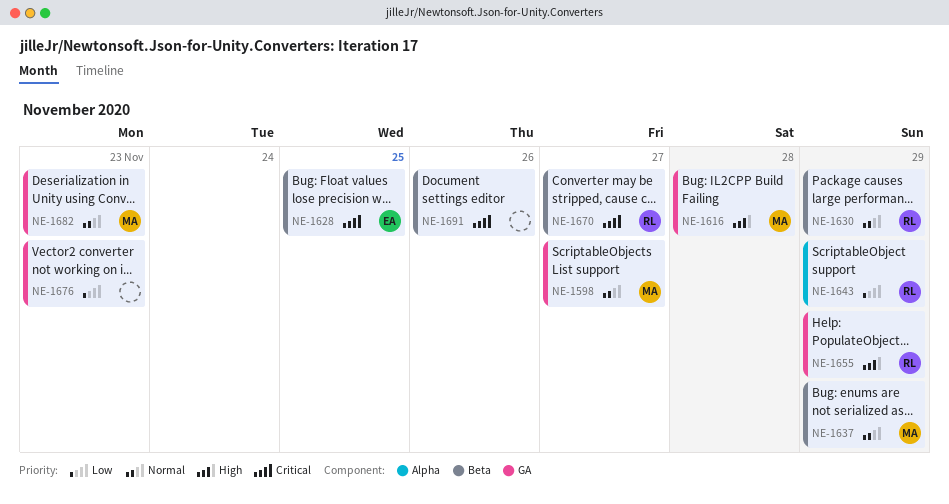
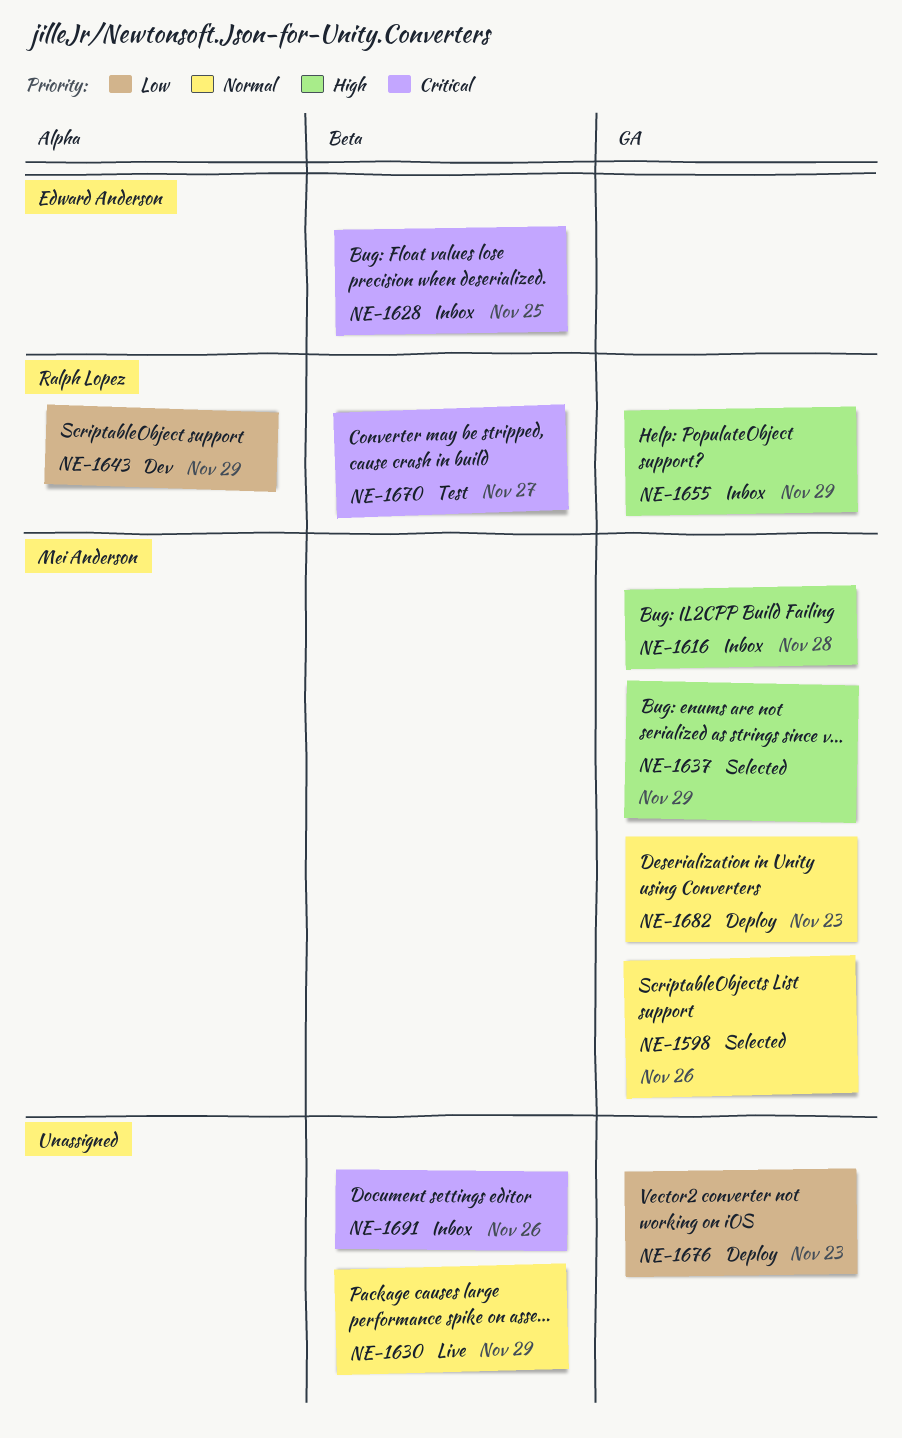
NE-1598, due: Nov 27 -> Nov 26
NE-1630, owner: Ralph Lopez -> none
NE-1637, priority: Normal -> High
NE-1637, label: Beta -> GA

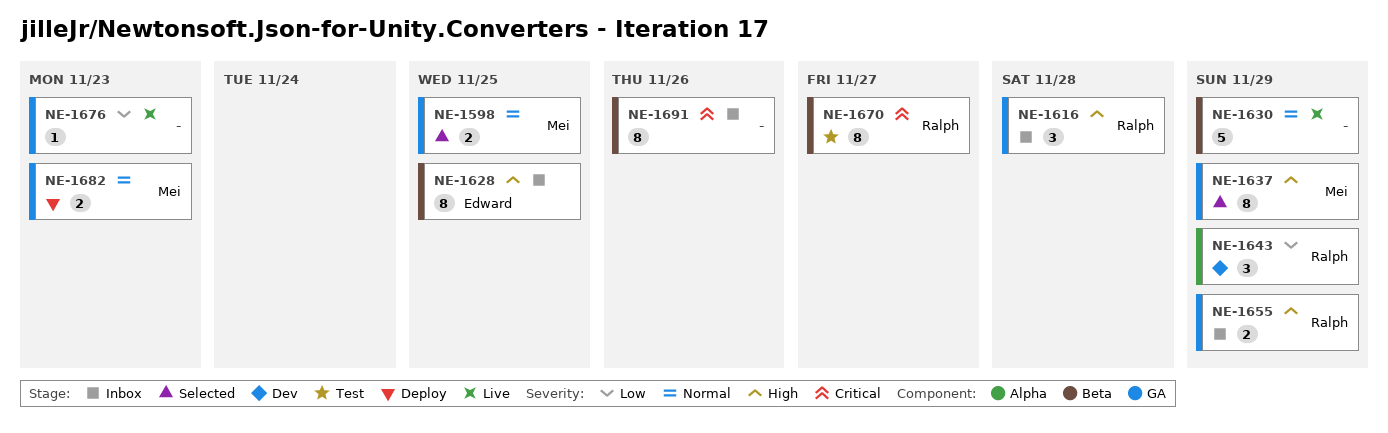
NE-1598, due: Nov 26 -> Nov 25
NE-1616, owner: Mei Anderson -> Ralph Lopez
NE-1628, priority: Critical -> High
NE-1676, status: Deploy -> Live

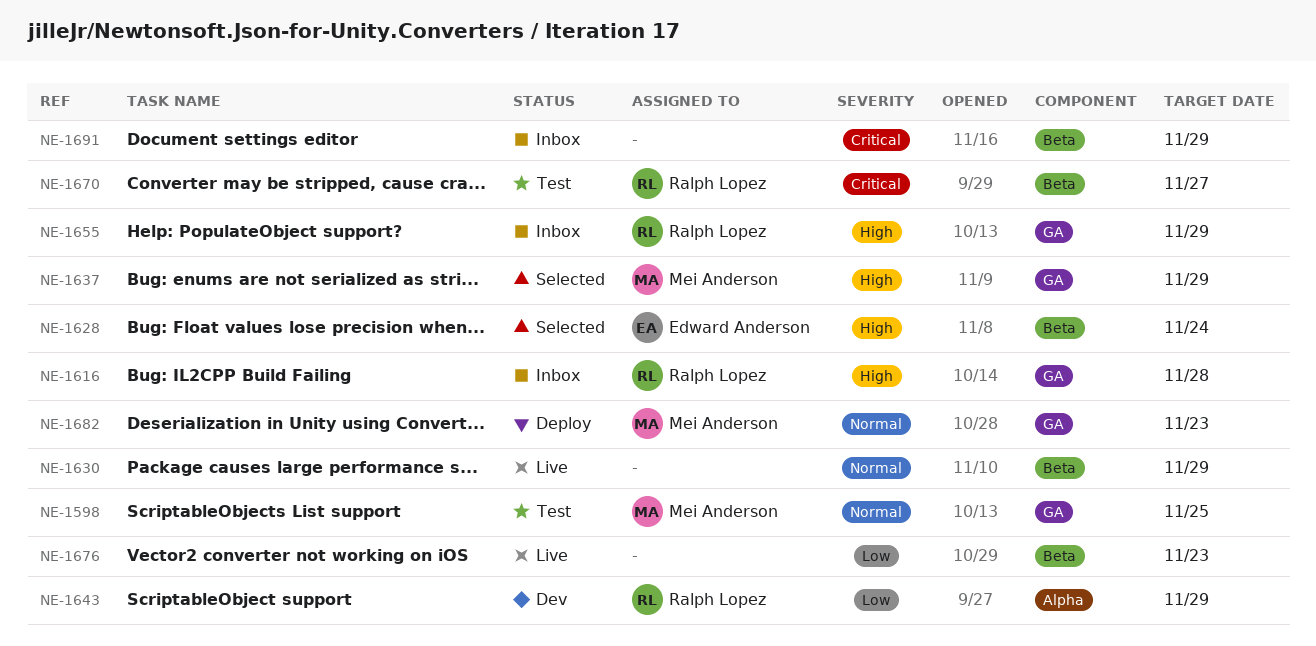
NE-1598, status: Selected -> Test
NE-1628, status: Inbox -> Selected
NE-1628, due: Nov 25 -> Nov 24
NE-1676, label: GA -> Beta
NE-1691, due: Nov 26 -> Nov 29

